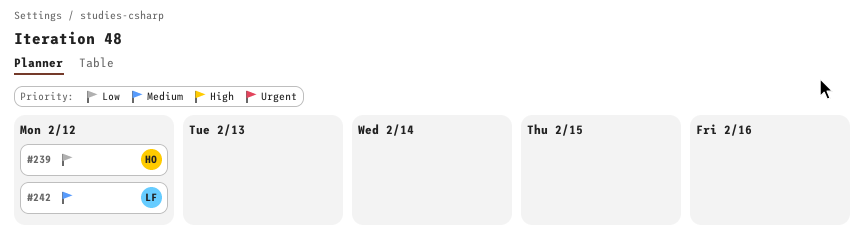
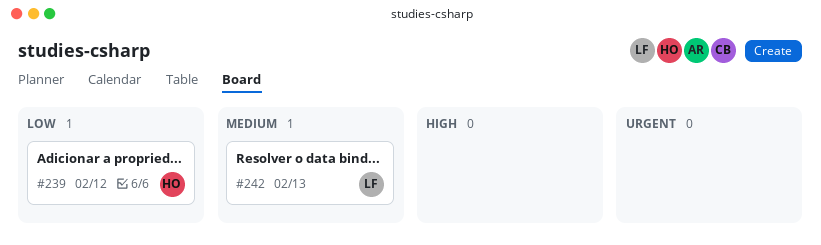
#242, due: Feb 12 -> Feb 13

